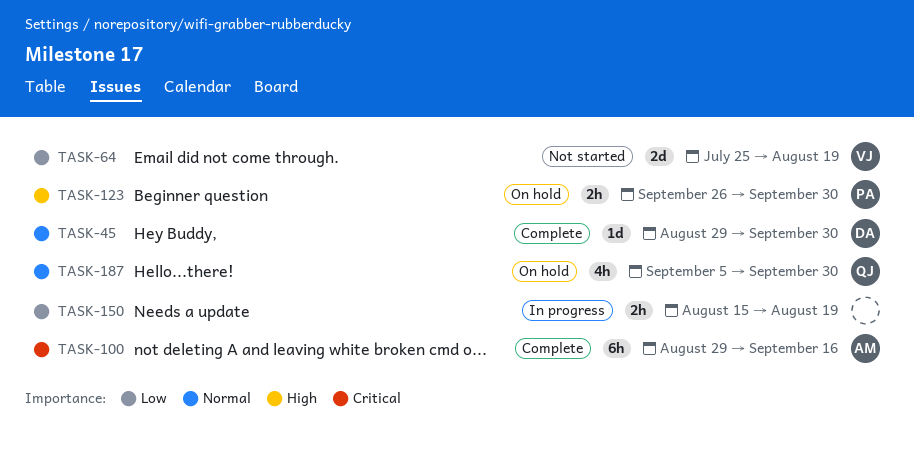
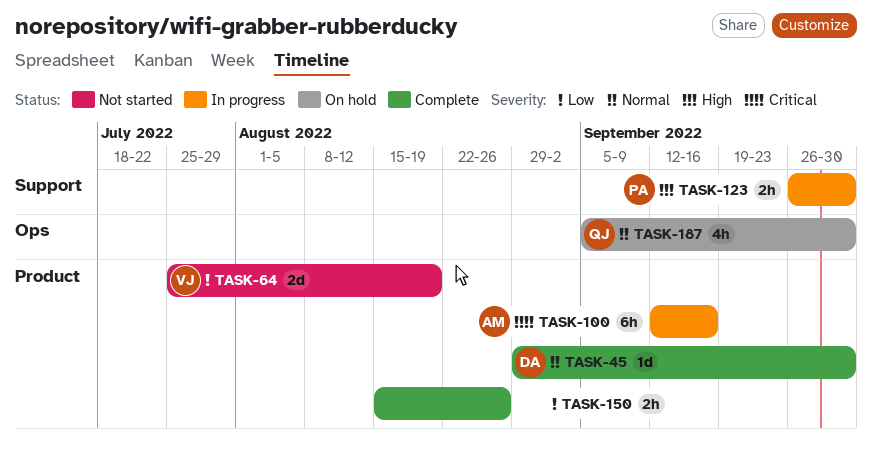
TASK-100, status: Complete -> In progress
TASK-100, start: Aug 29 -> Sep 12
TASK-123, status: On hold -> In progress
TASK-150, status: In progress -> Complete
TASK-150, due: Aug 19 -> Aug 26

